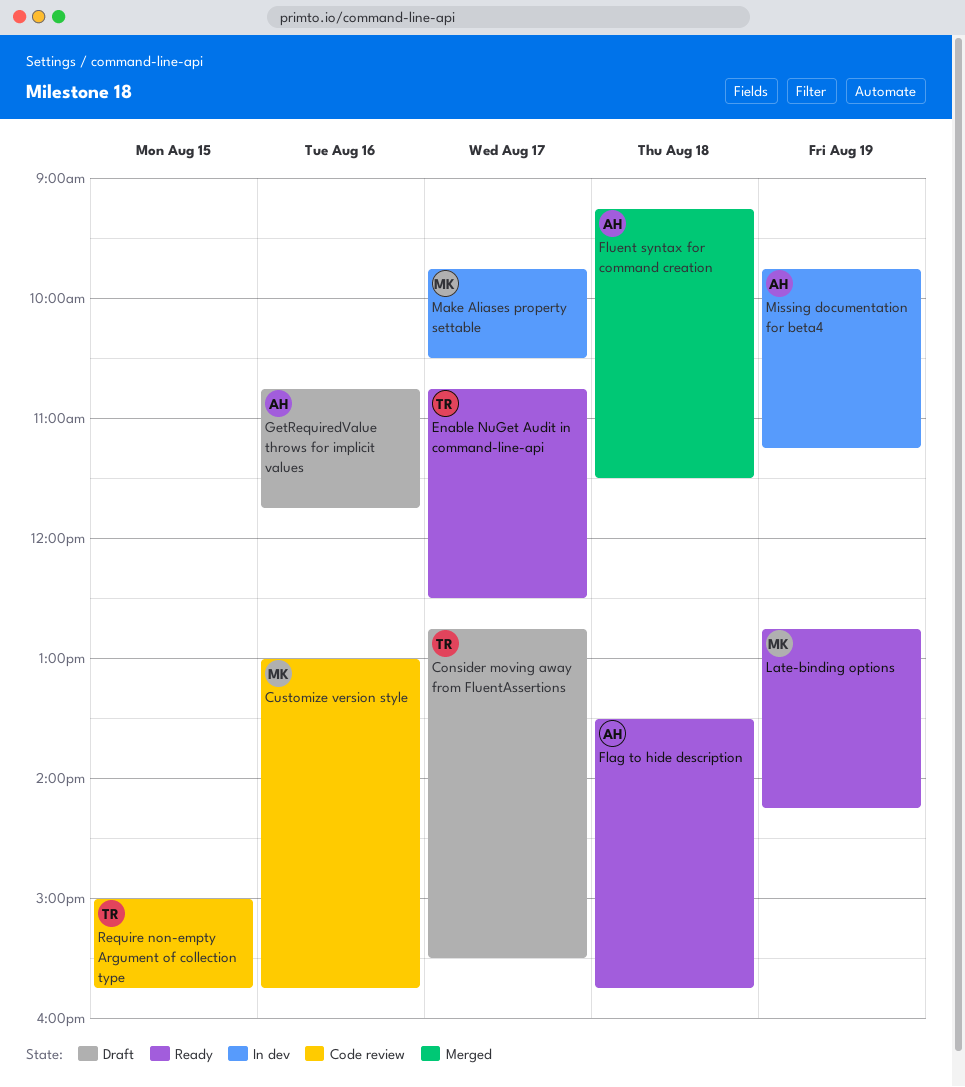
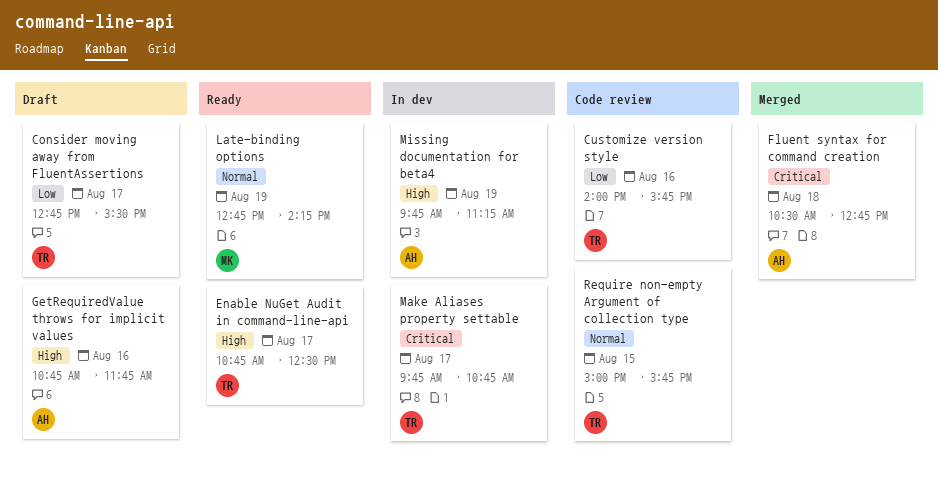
Customize version style, owner: MK -> TR
Customize version style, begins: 13:00 -> 14:00
Flag to hide description: present -> none
Fluent syntax for command creation, begins: 09:15 -> 10:30
Fluent syntax for command creation, ends: 11:30 -> 12:45
Make Aliases property settable, owner: MK -> TR
Make Aliases property settable, ends: 10:30 -> 10:45

